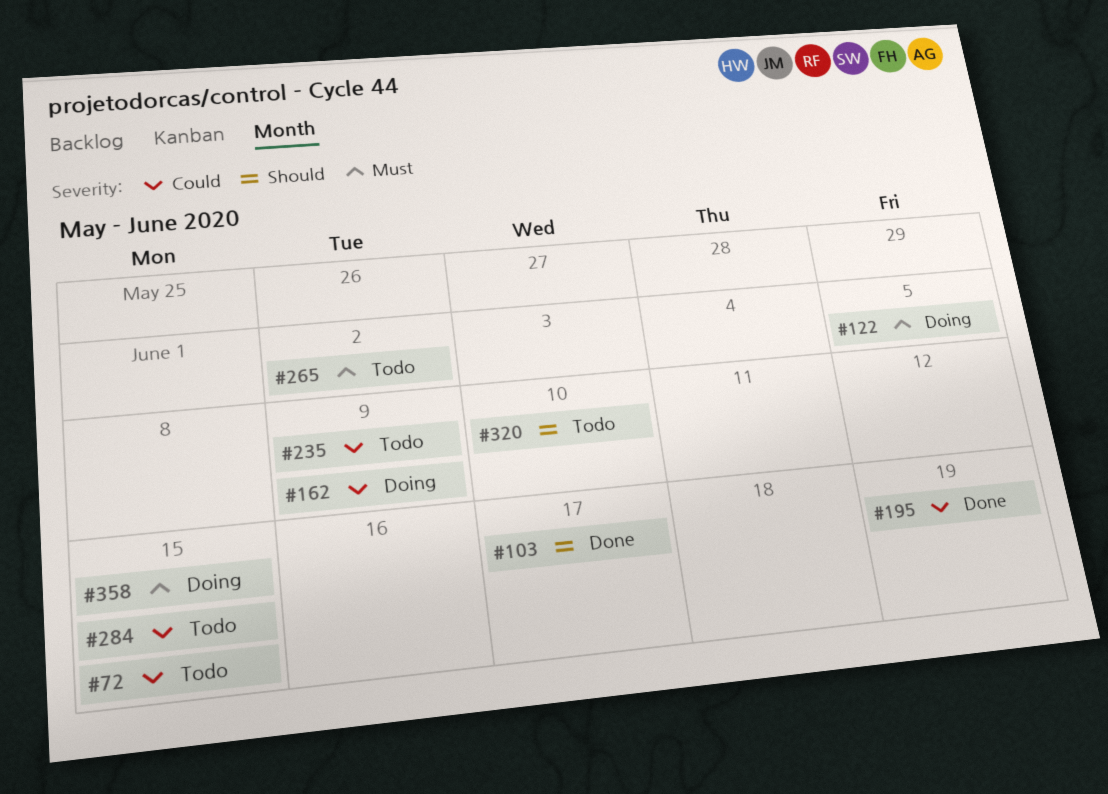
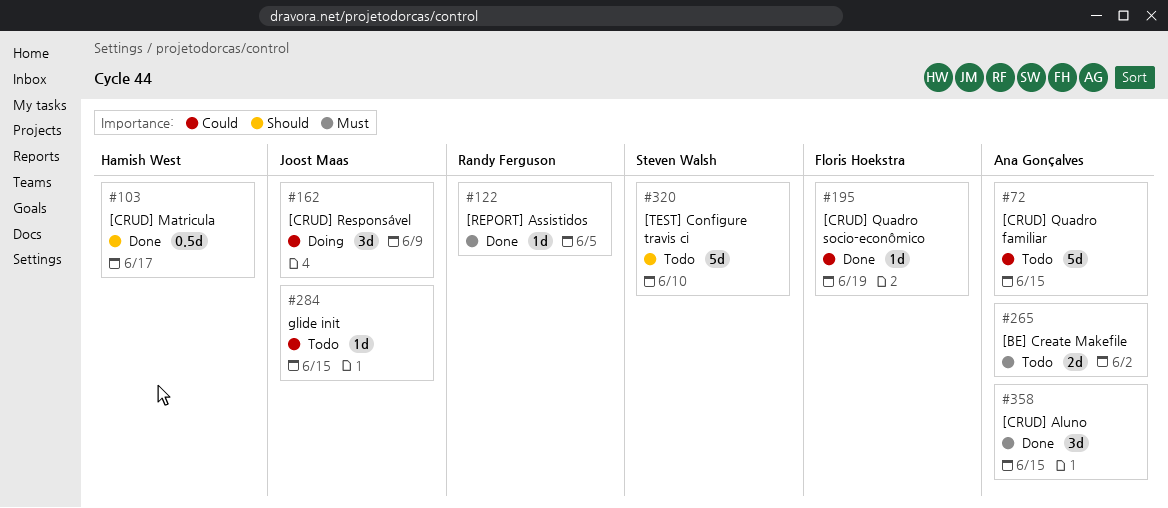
#122, status: Doing -> Done
#235: present -> none
#358, status: Doing -> Done

